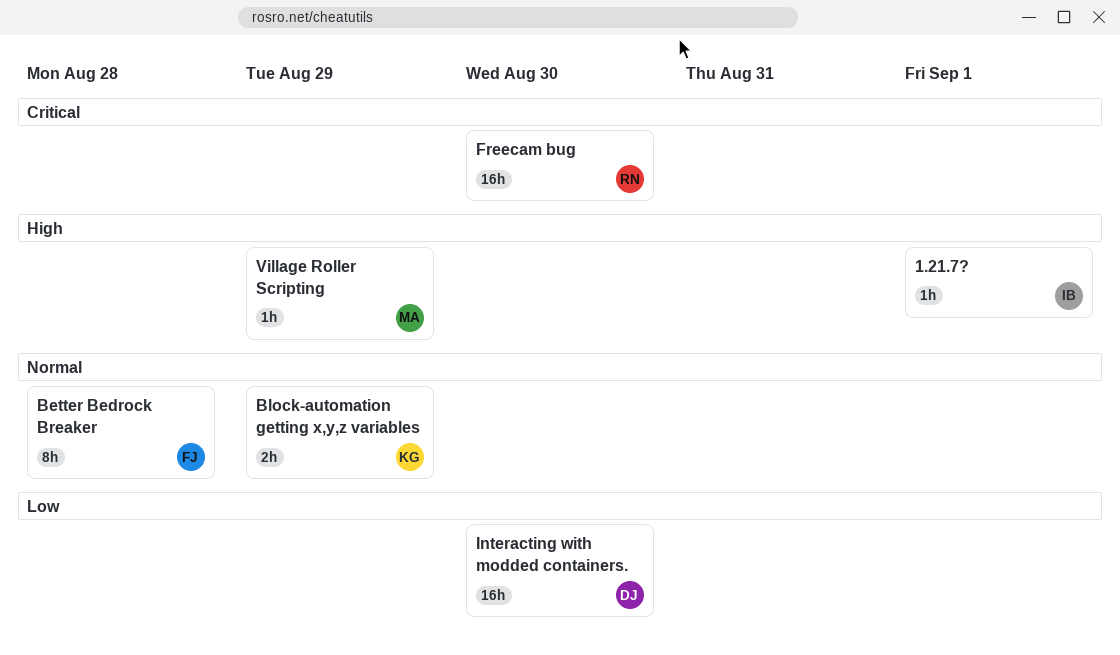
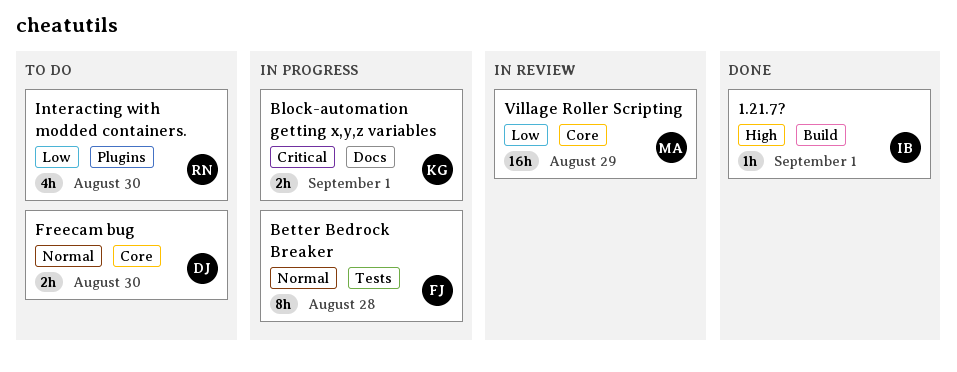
Block-automation getting x,y,z variables, priority: Normal -> Critical
Block-automation getting x,y,z variables, due: Aug 29 -> Sep 1
Freecam bug, owner: RN -> DJ
Freecam bug, priority: Critical -> Normal
Freecam bug, estimate: 16h -> 2h
Interacting with modded containers., owner: DJ -> RN
Interacting with modded containers., estimate: 16h -> 4h
Village Roller Scripting, priority: High -> Low
Village Roller Scripting, estimate: 1h -> 16h

